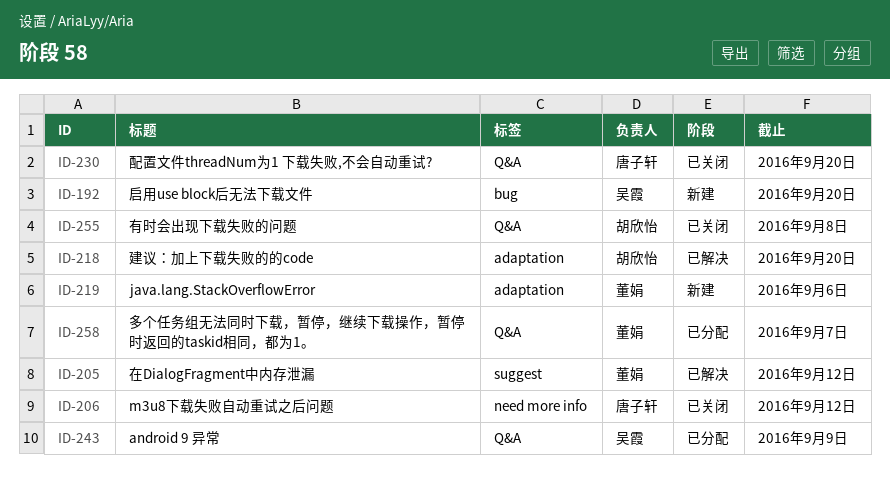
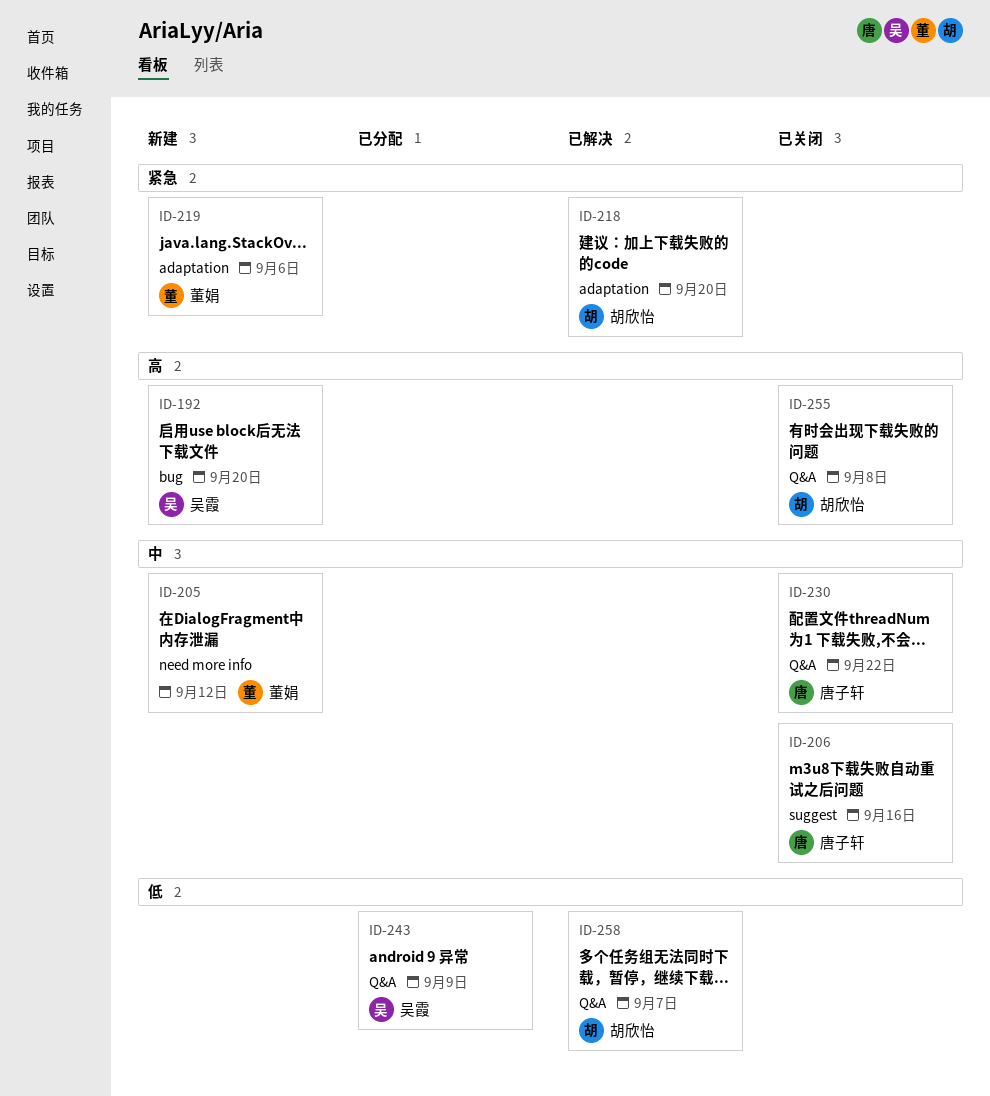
ID-205, status: 已解决 -> 新建
ID-205, label: suggest -> need more info
ID-206, label: need more info -> suggest
ID-206, due: Sep 12 -> Sep 16
ID-230, due: Sep 20 -> Sep 22
ID-258, status: 已分配 -> 已解决
ID-258, owner: 董娟 -> 胡欣怡

